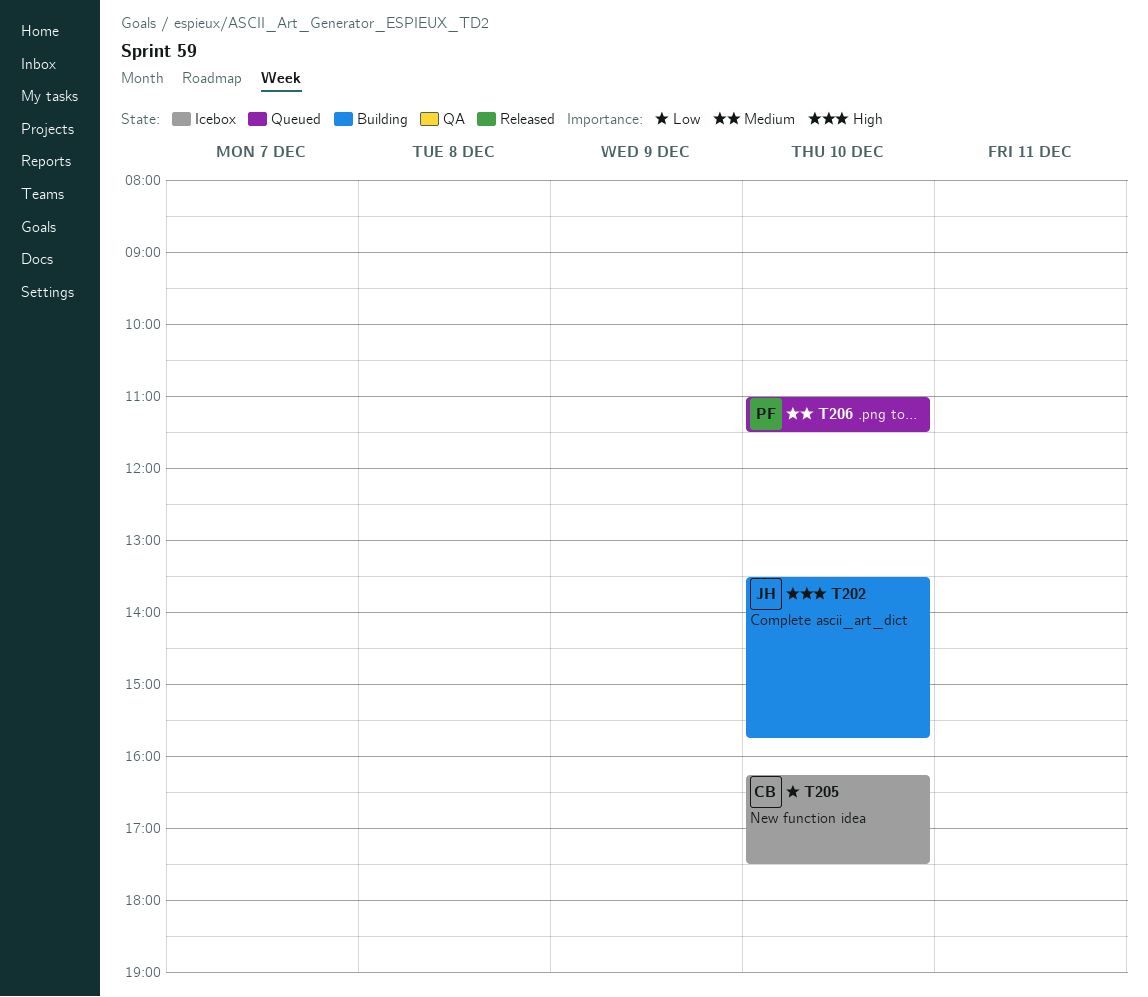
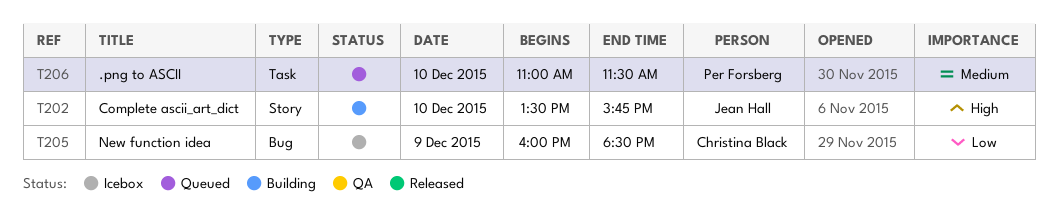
T205, day: Dec 10 -> Dec 9
T205, begins: 16:15 -> 16:00
T205, ends: 17:30 -> 18:30

